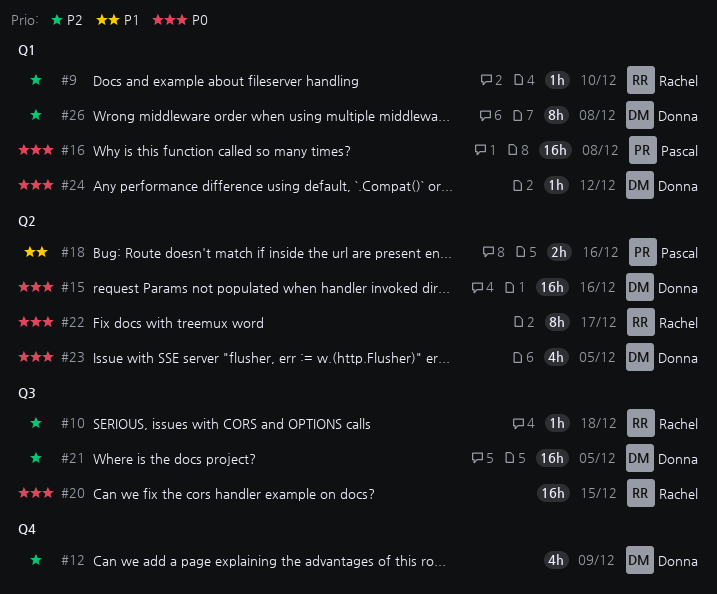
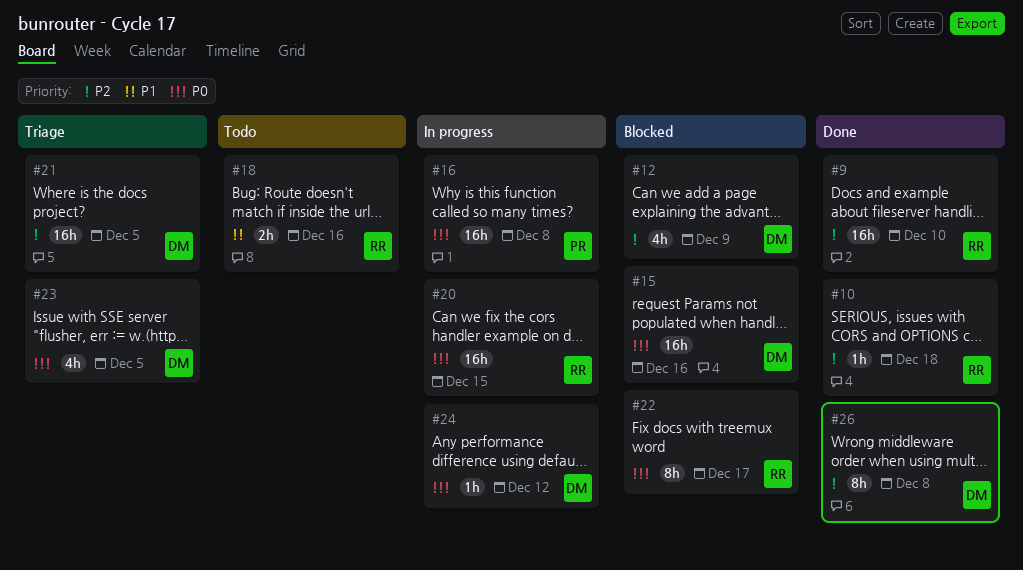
#9, estimate: 1h -> 16h
#18, owner: Pascal -> Rachel

